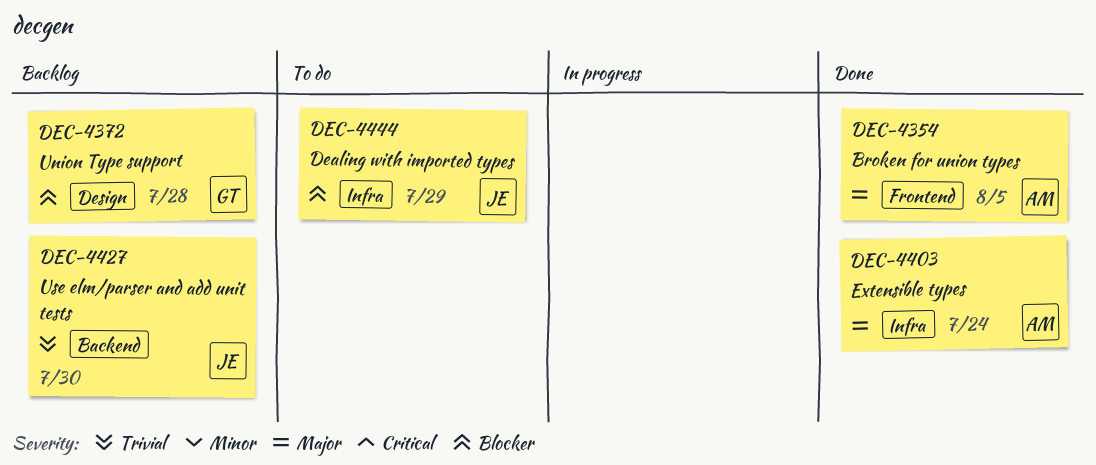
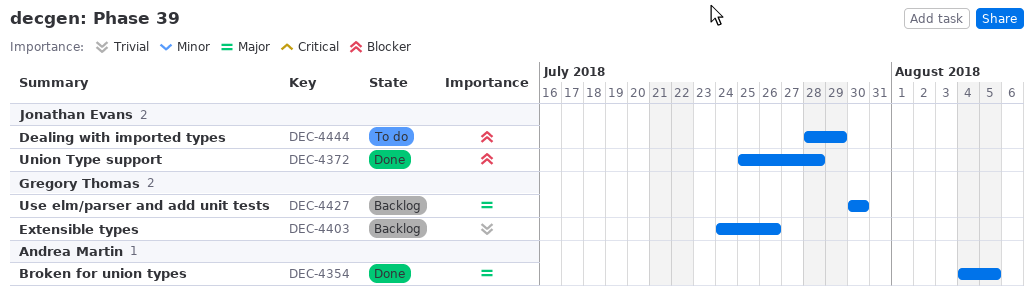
DEC-4372, status: Backlog -> Done
DEC-4372, owner: Gregory Thomas -> Jonathan Evans
DEC-4403, status: Done -> Backlog
DEC-4403, owner: Andrea Martin -> Gregory Thomas
DEC-4403, priority: Major -> Trivial
DEC-4403, due: Jul 24 -> Jul 26
DEC-4427, owner: Jonathan Evans -> Gregory Thomas
DEC-4427, priority: Trivial -> Major

